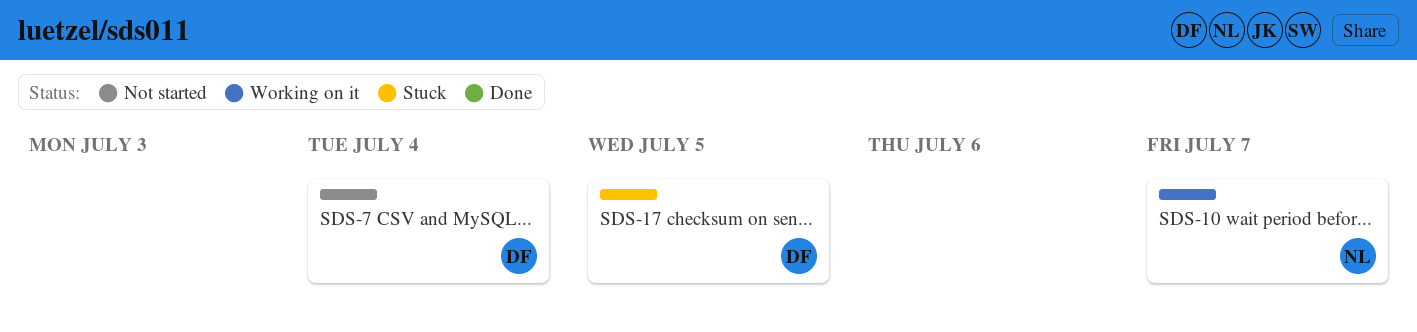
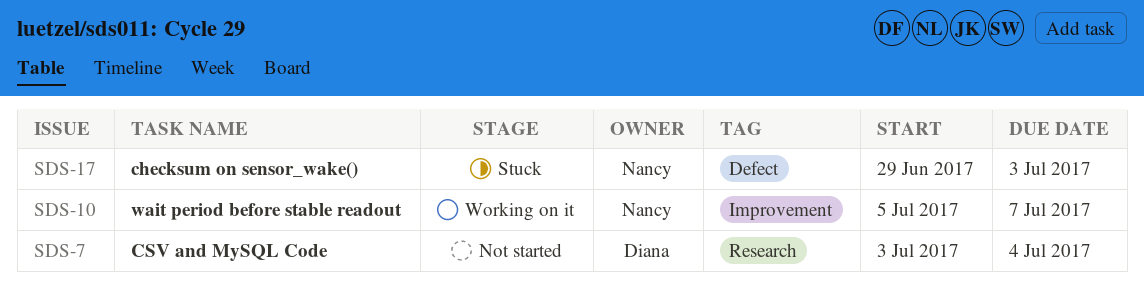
SDS-17, owner: Diana -> Nancy
SDS-17, due: Jul 5 -> Jul 3

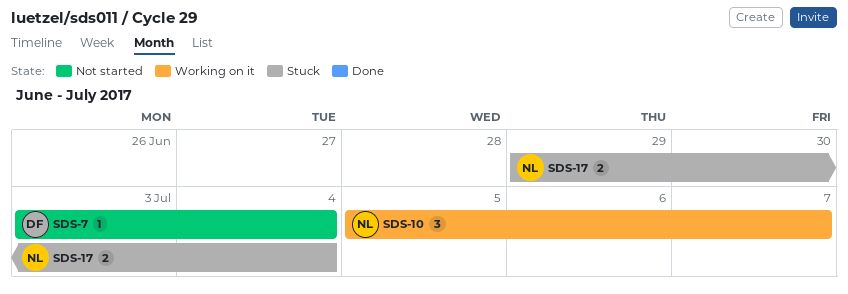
SDS-17, due: Jul 3 -> Jul 4

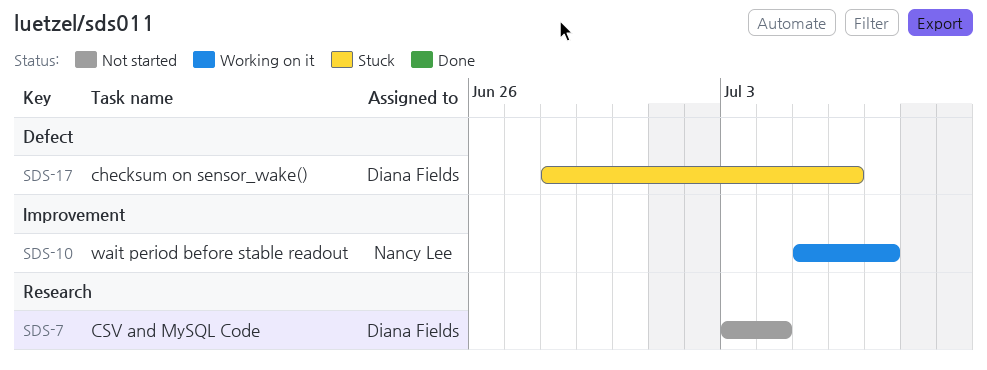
SDS-17, owner: Nancy Lee -> Diana Fields
SDS-17, start: Jun 29 -> Jun 28
SDS-17, due: Jul 4 -> Jul 6

